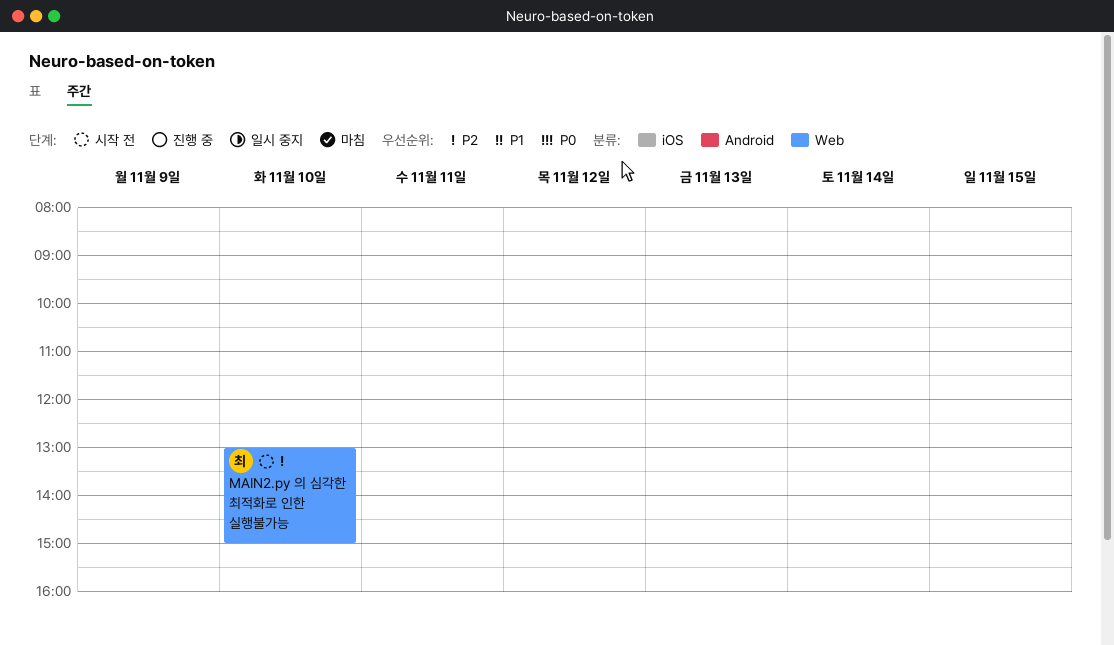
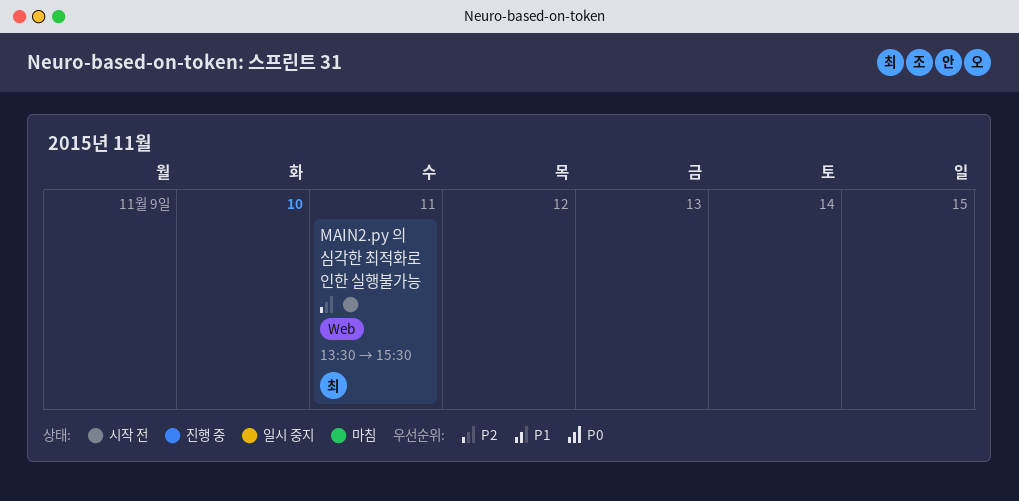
MAIN2.py 의 심각한 최적화로 인한 실행불가능, day: Nov 10 -> Nov 11
MAIN2.py 의 심각한 최적화로 인한 실행불가능, begins: 13:00 -> 13:30
MAIN2.py 의 심각한 최적화로 인한 실행불가능, ends: 15:00 -> 15:30

